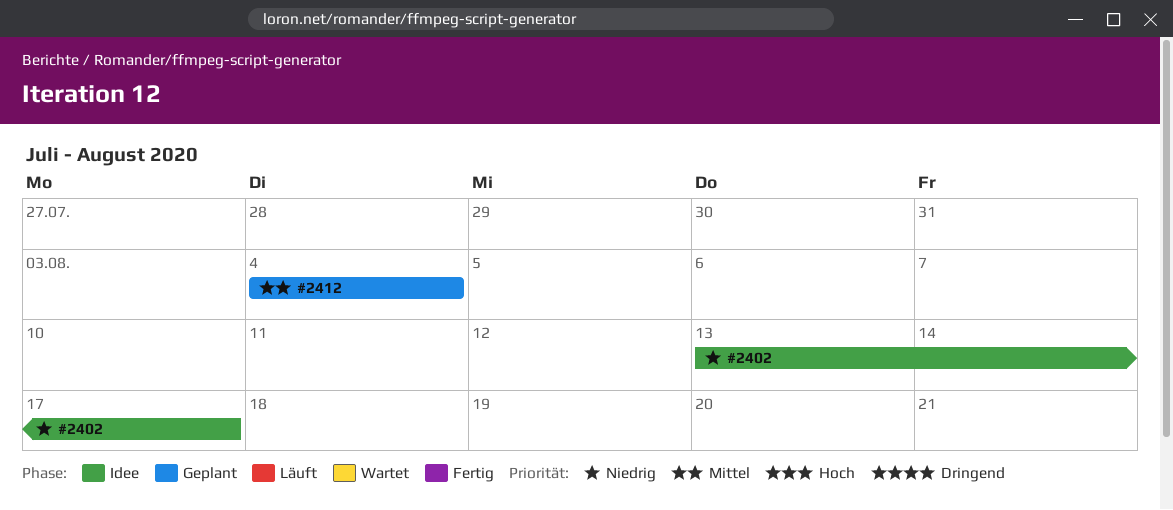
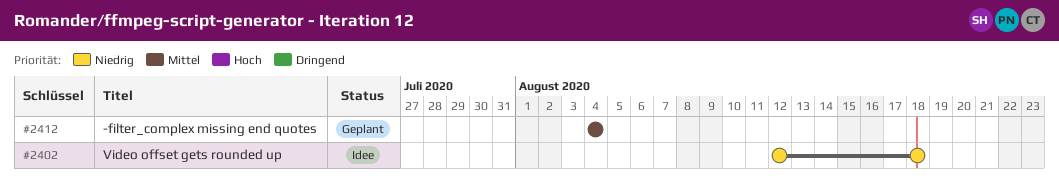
#2402, start: Aug 13 -> Aug 12
#2402, due: Aug 17 -> Aug 18

